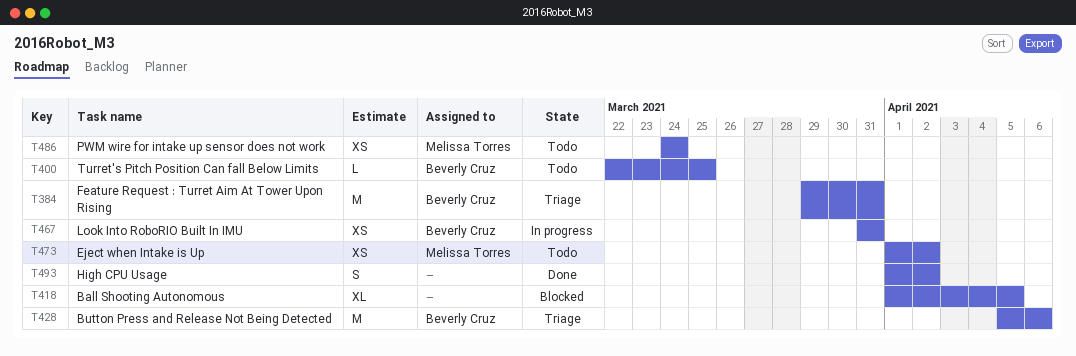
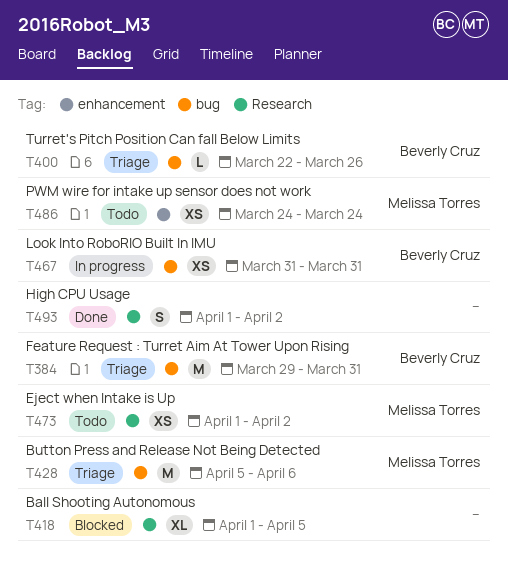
T400, status: Todo -> Triage
T400, due: Mar 25 -> Mar 26
T428, owner: Beverly Cruz -> Melissa Torres

